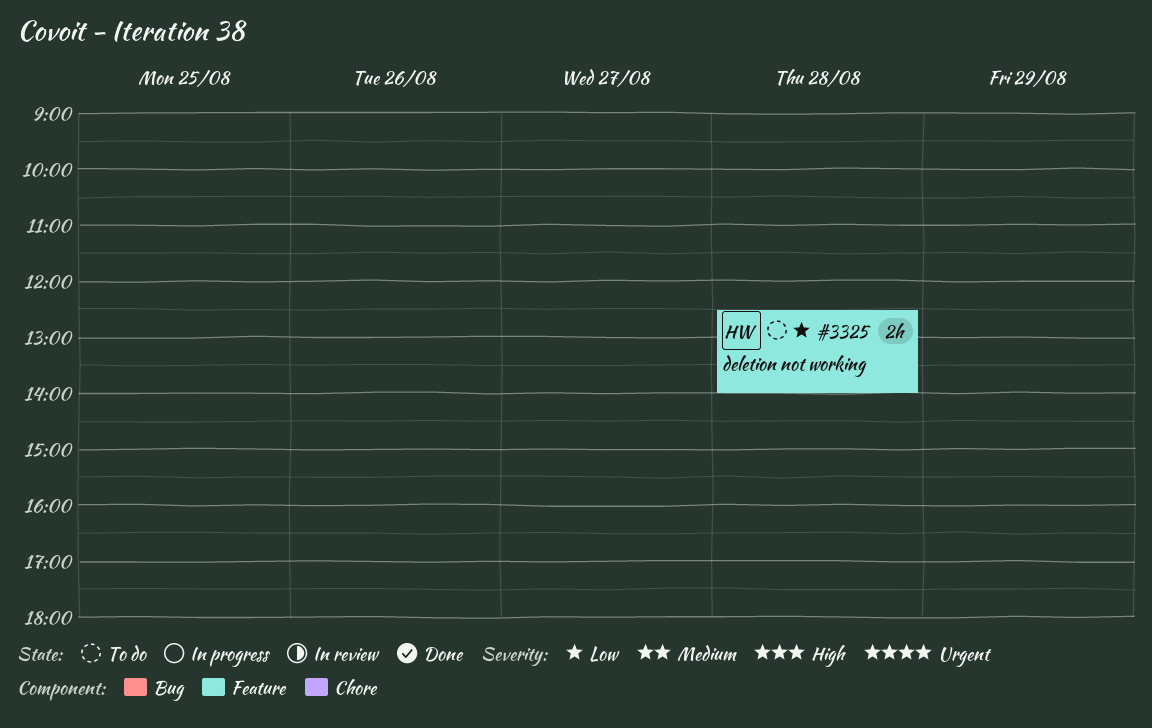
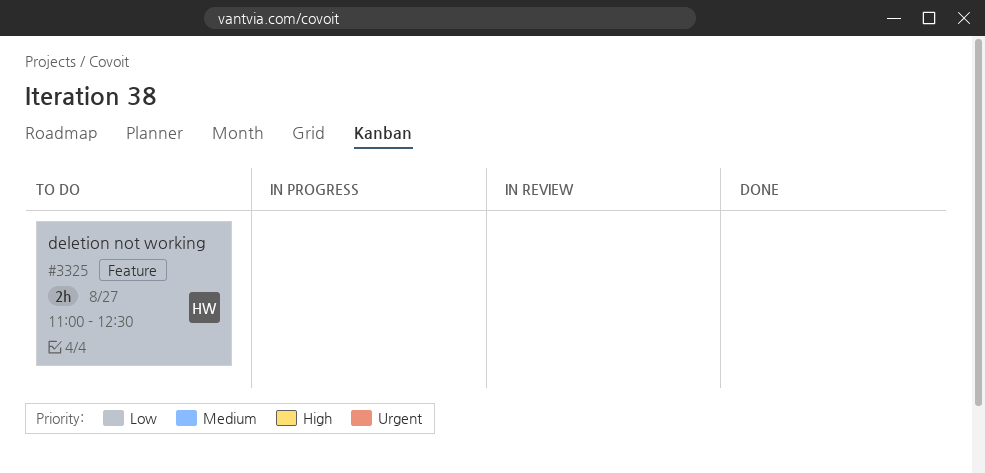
#3325, day: Aug 28 -> Aug 27
#3325, begins: 12:30 -> 11:00
#3325, ends: 14:00 -> 12:30

